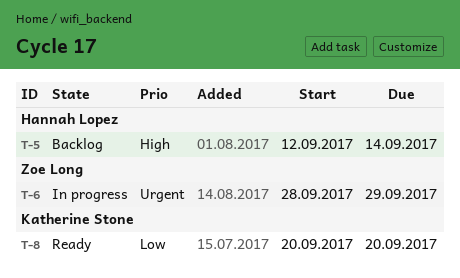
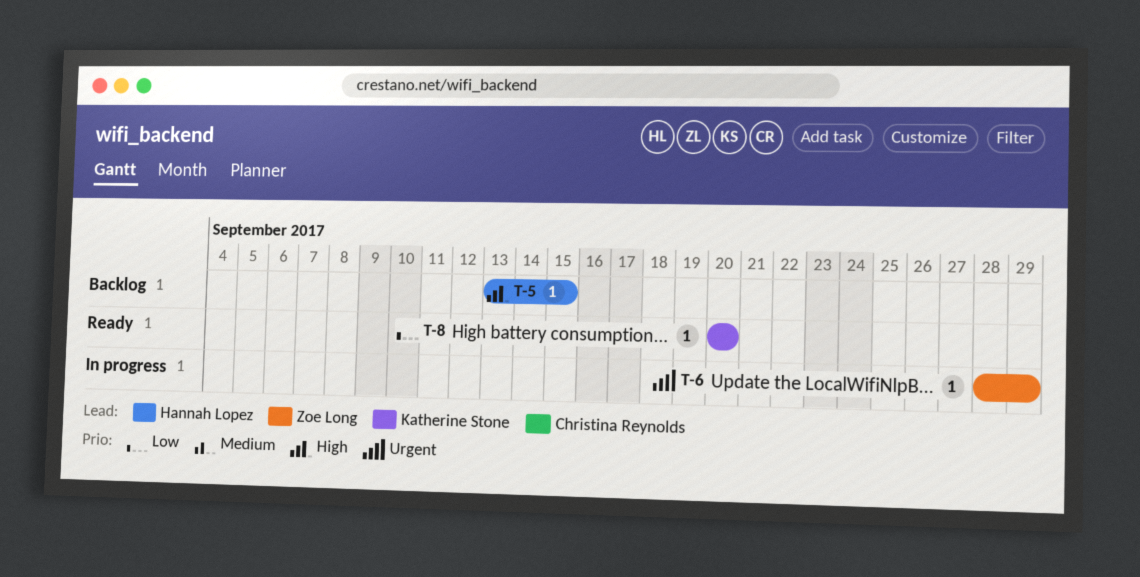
T-5, start: Sep 12 -> Sep 13
T-5, due: Sep 14 -> Sep 15

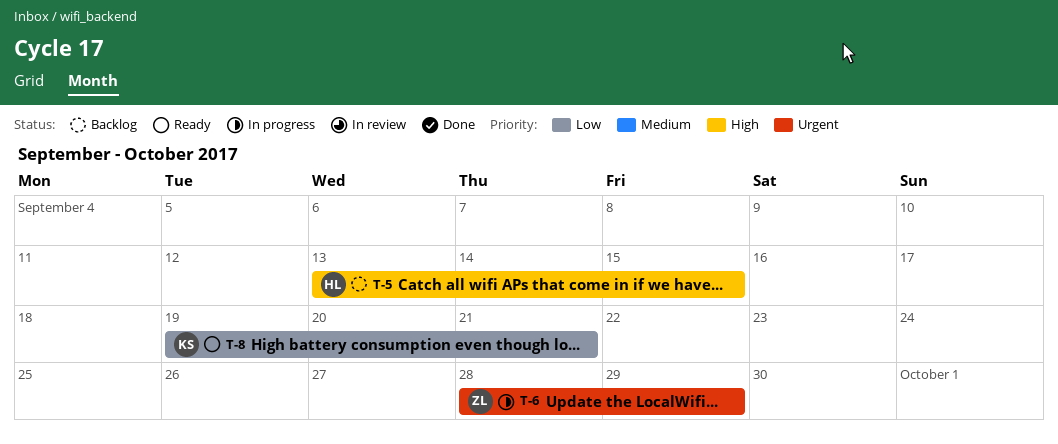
T-8, start: Sep 20 -> Sep 19
T-8, due: Sep 20 -> Sep 21

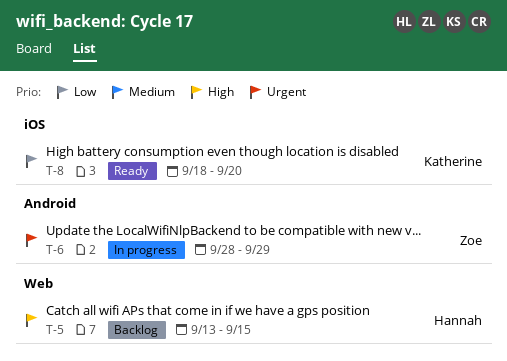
T-8, start: Sep 19 -> Sep 18
T-8, due: Sep 21 -> Sep 20

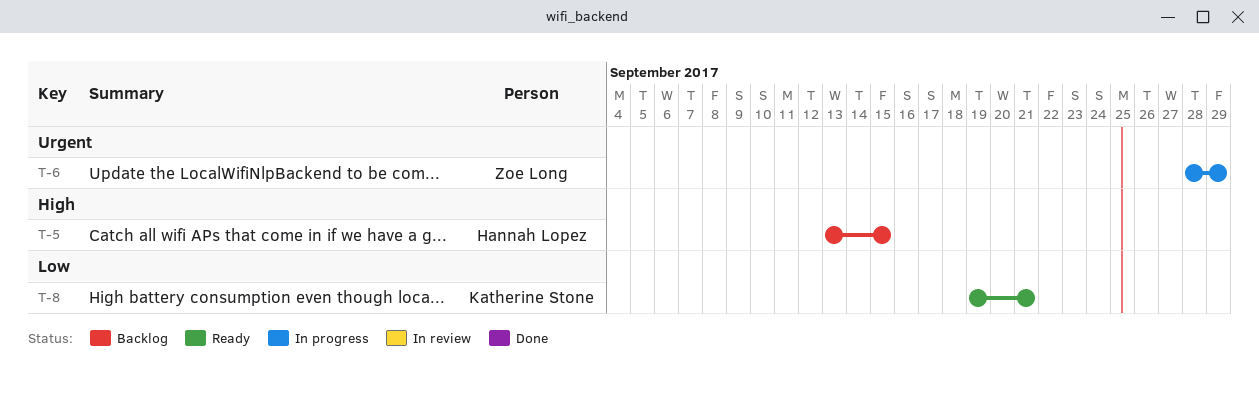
T-8, start: Sep 18 -> Sep 19
T-8, due: Sep 20 -> Sep 21

